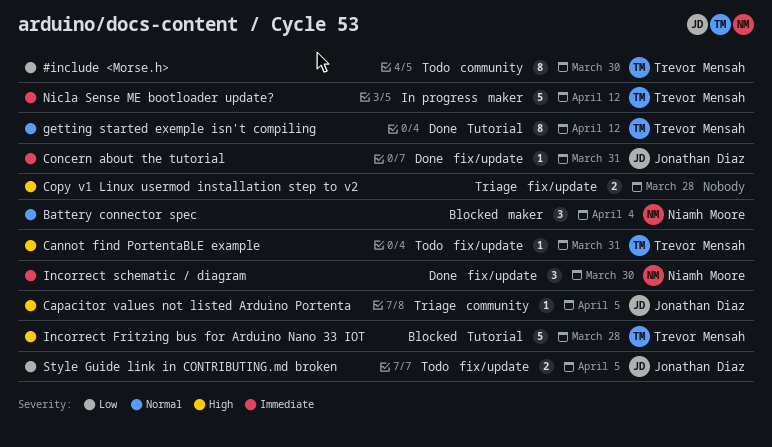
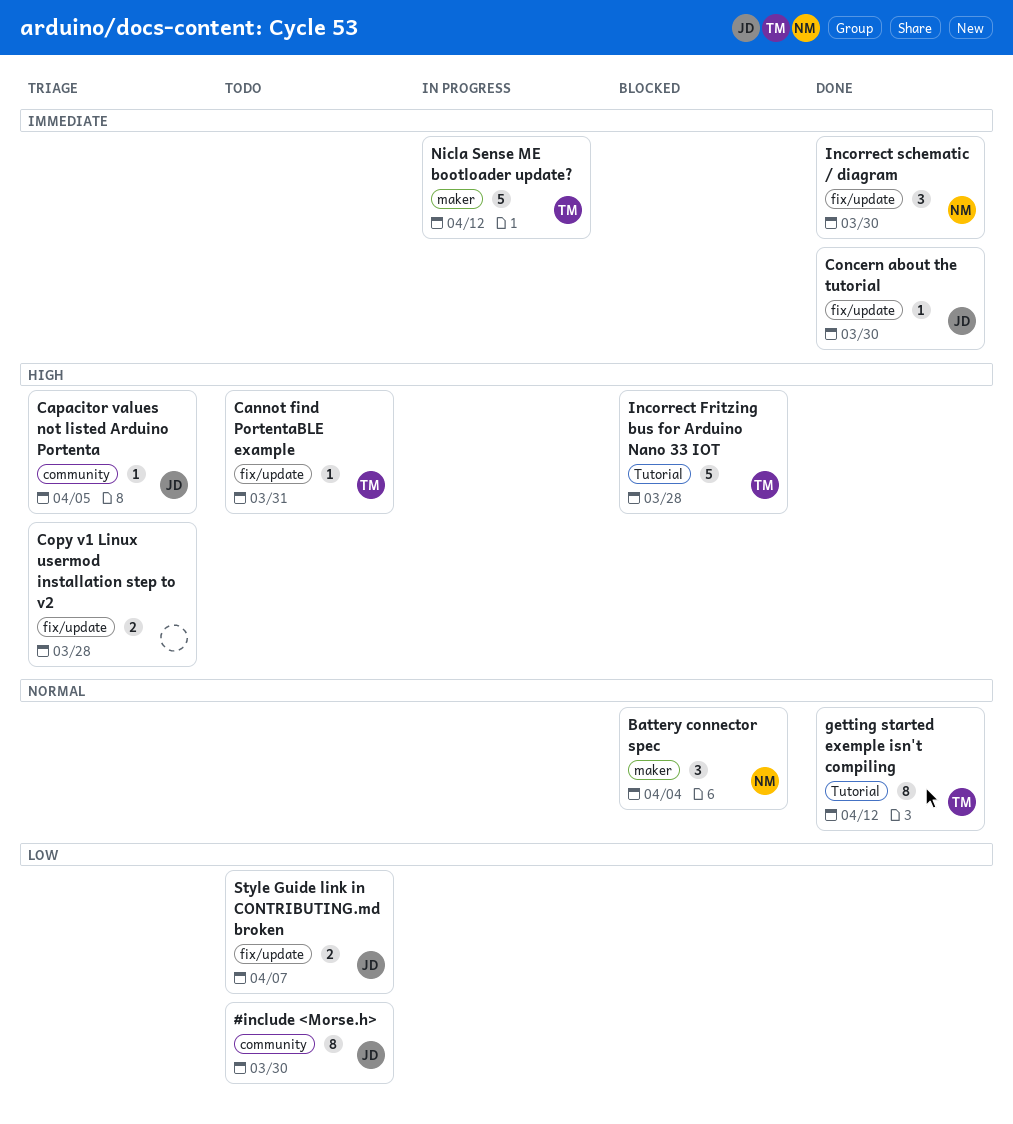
#include <Morse.h>, owner: Trevor Mensah -> Jonathan Diaz
Concern about the tutorial, due: Mar 31 -> Mar 30
Style Guide link in CONTRIBUTING.md broken, due: Apr 5 -> Apr 7

